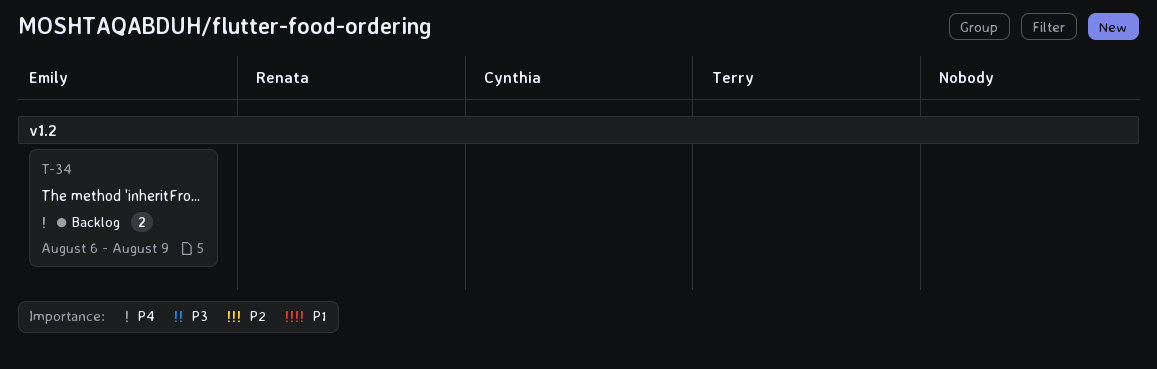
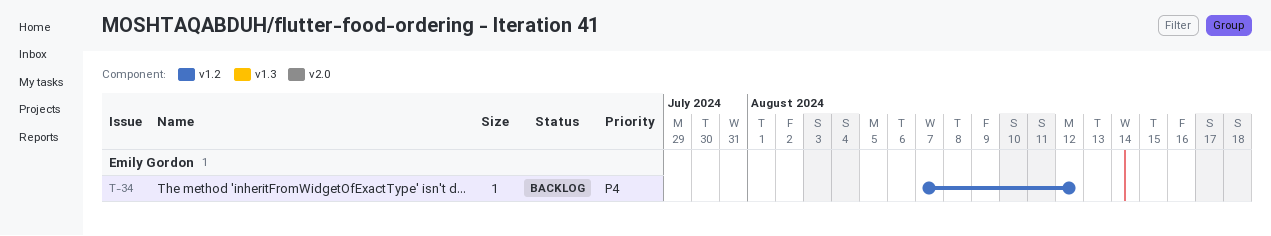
T-34, estimate: 2 -> 1
T-34, start: Aug 6 -> Aug 7
T-34, due: Aug 9 -> Aug 12

